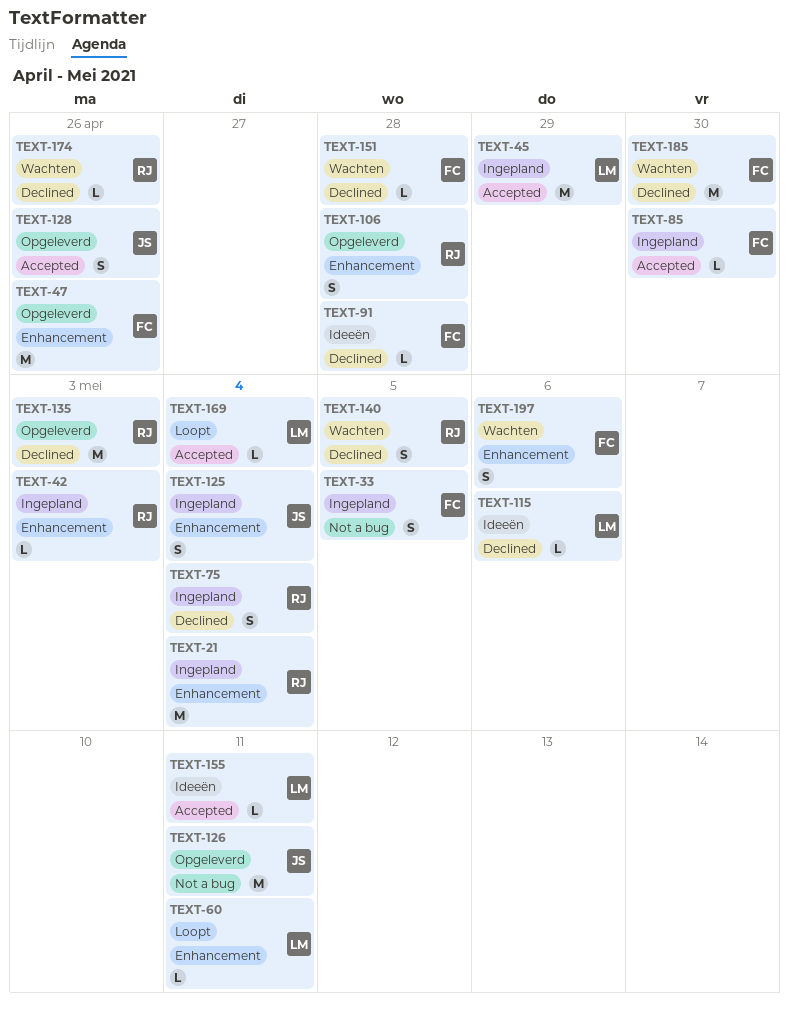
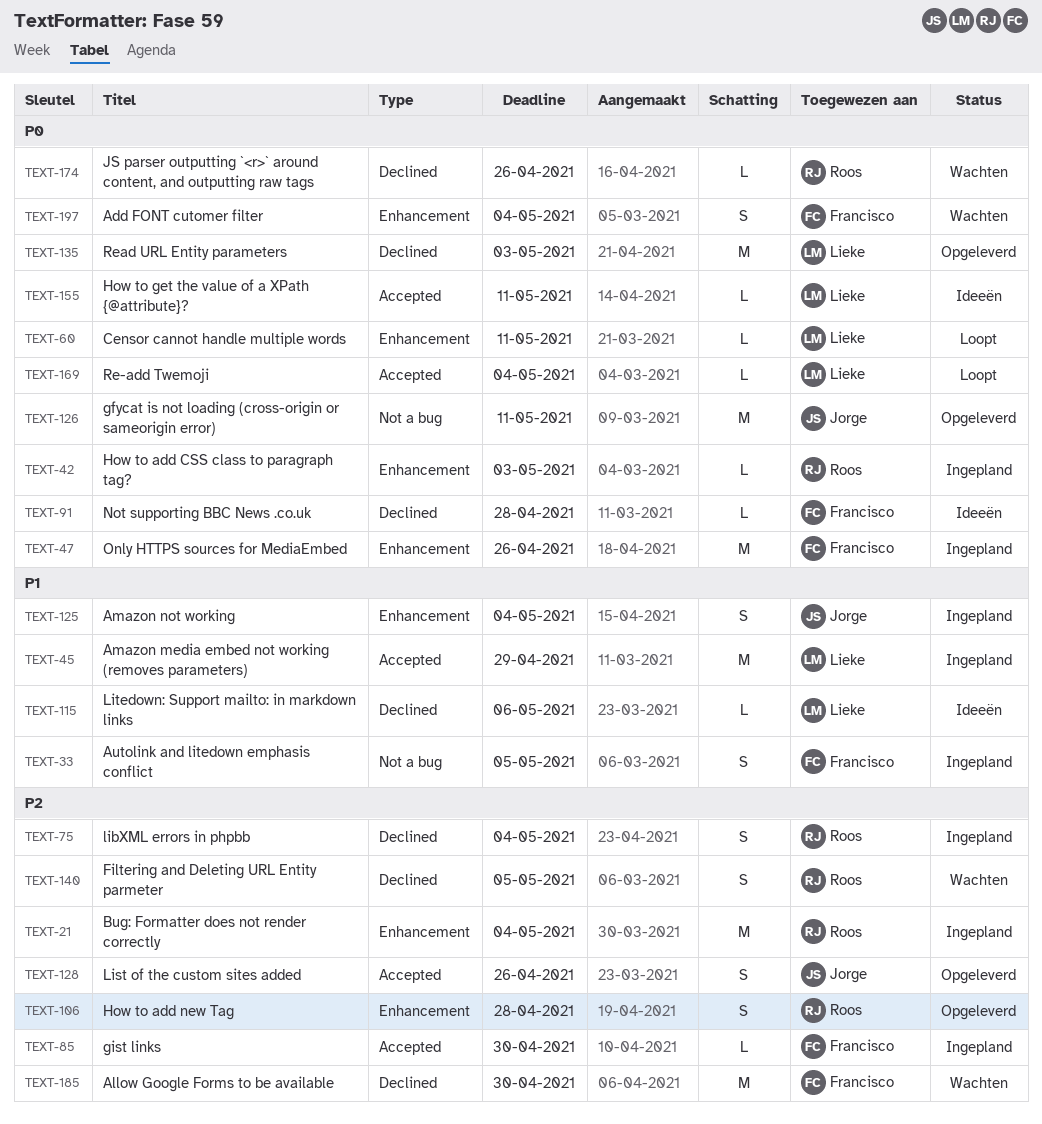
TEXT-47, status: Opgeleverd -> Ingepland
TEXT-135, owner: Roos -> Lieke
TEXT-151: present -> none
TEXT-197, due: May 6 -> May 4

